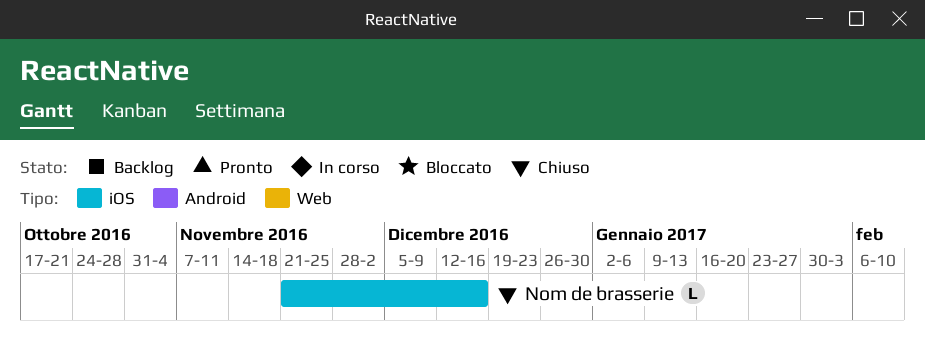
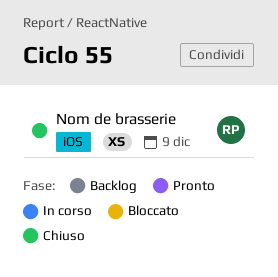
Nom de brasserie, estimate: L -> XS
Nom de brasserie, due: Dec 16 -> Dec 9

